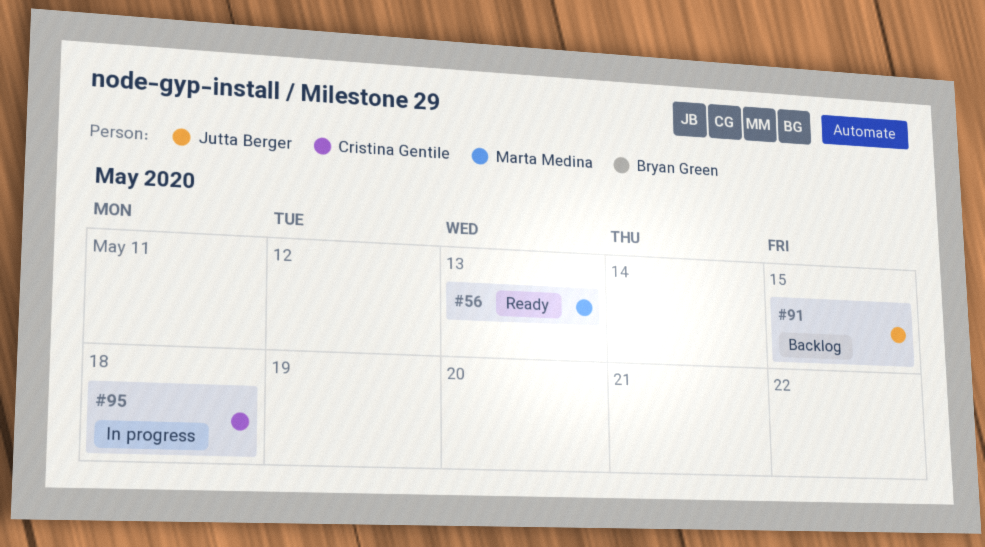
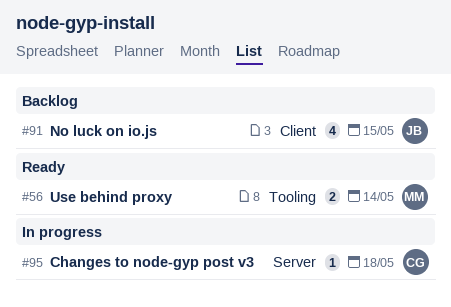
#56, due: May 13 -> May 14

